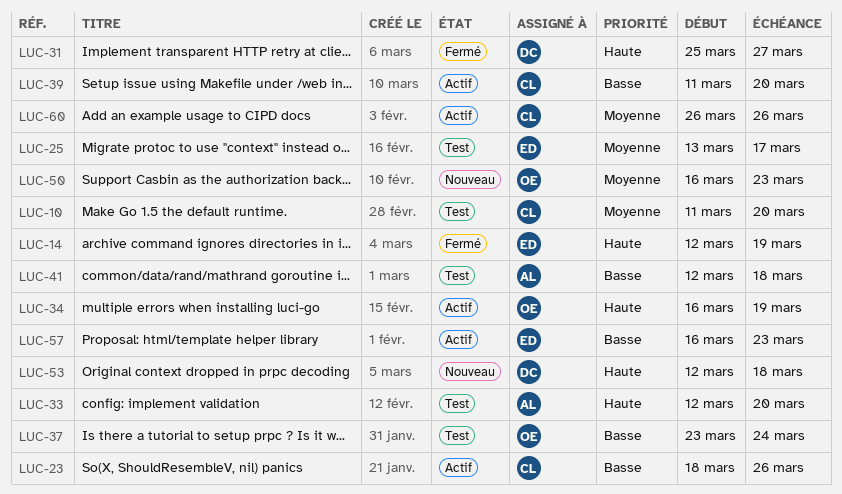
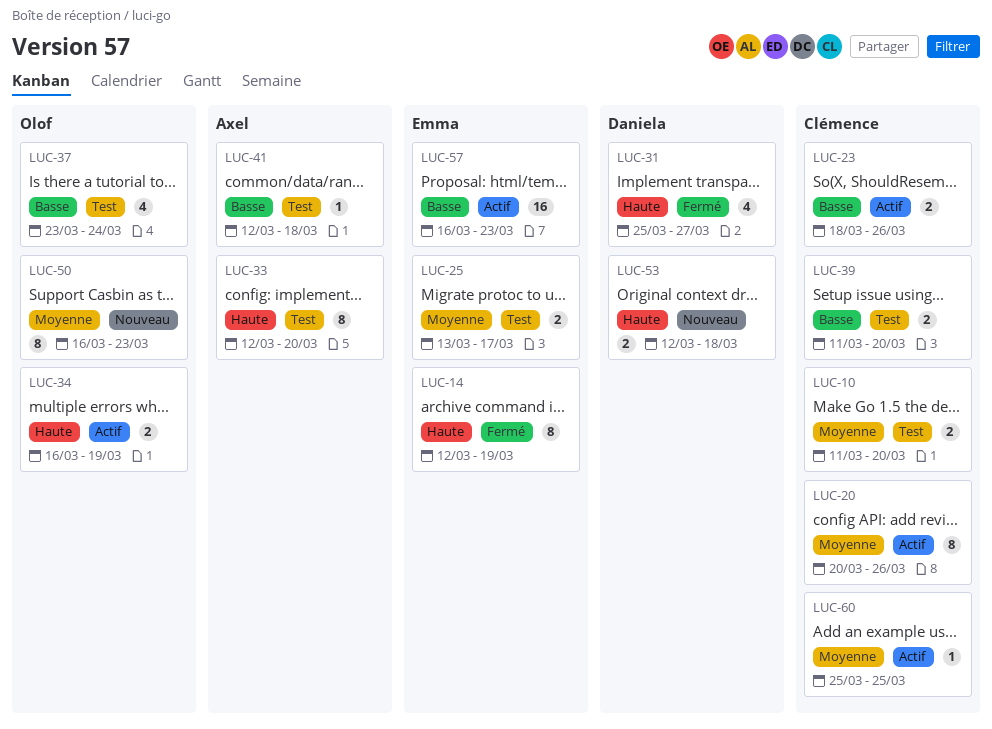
LUC-20: none -> present
LUC-39, status: Actif -> Test
LUC-60, start: Mar 26 -> Mar 25
LUC-60, due: Mar 26 -> Mar 25

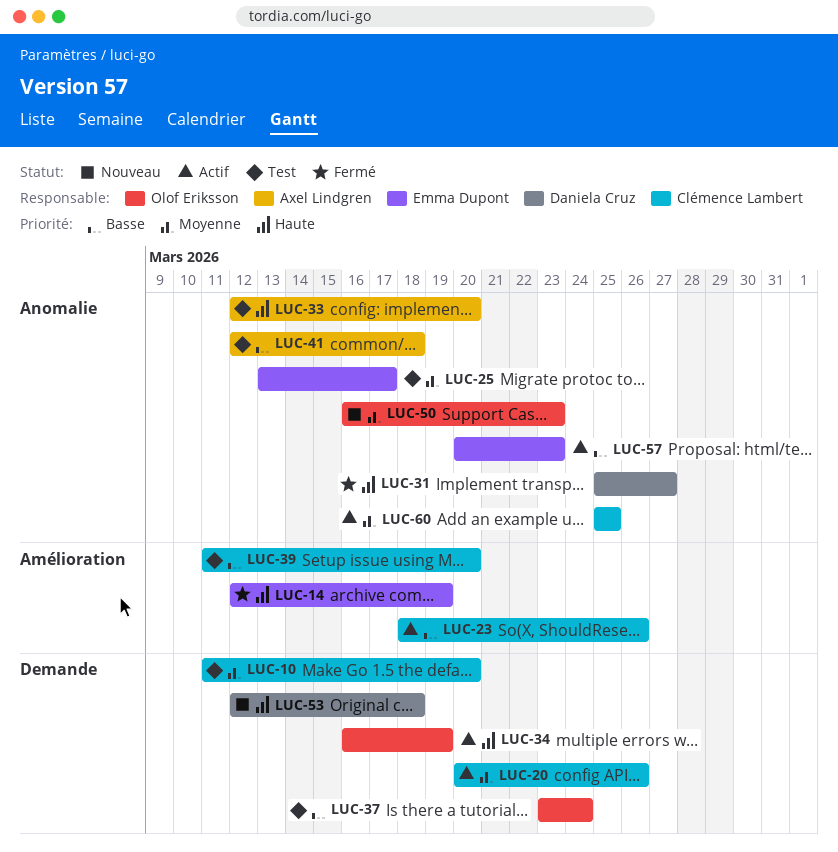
LUC-57, start: Mar 16 -> Mar 20

